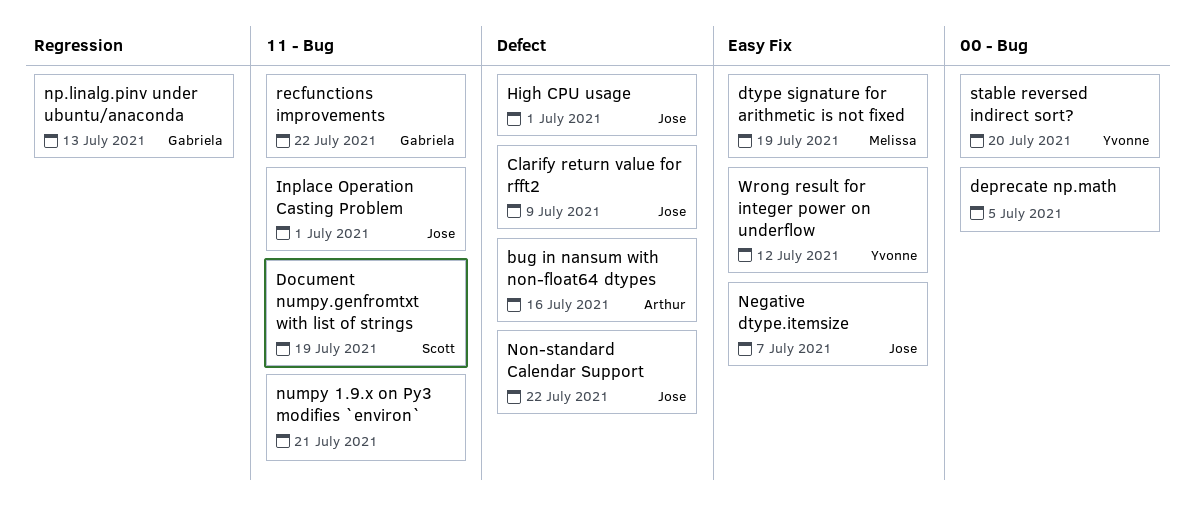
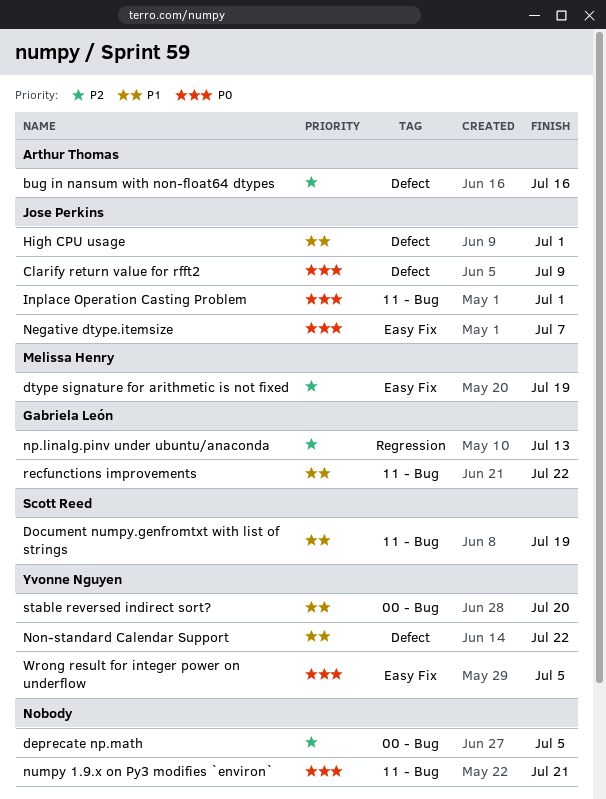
Non-standard Calendar Support, owner: Jose Perkins -> Yvonne Nguyen
Wrong result for integer power on underflow, due: Jul 12 -> Jul 5

